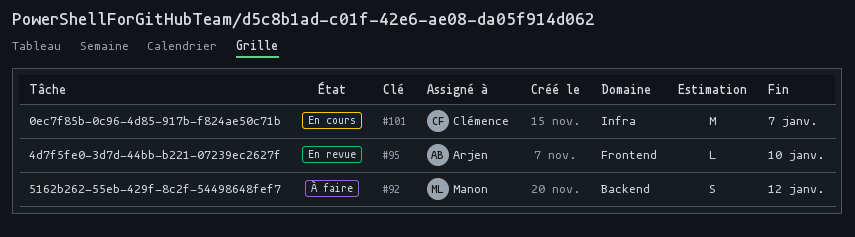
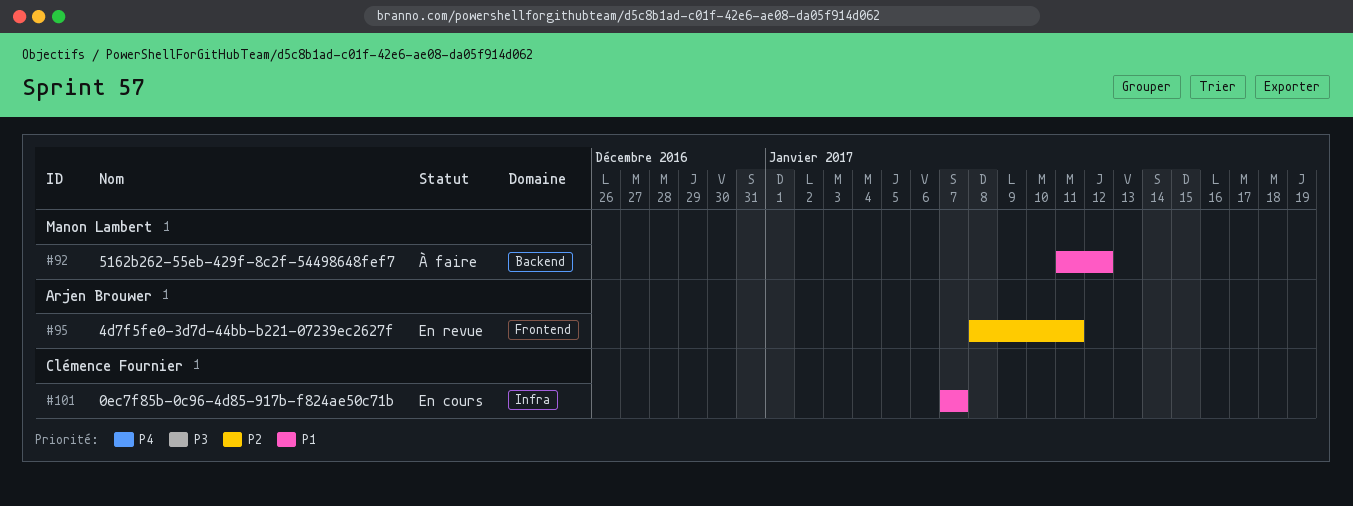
#95, due: Jan 10 -> Jan 11

